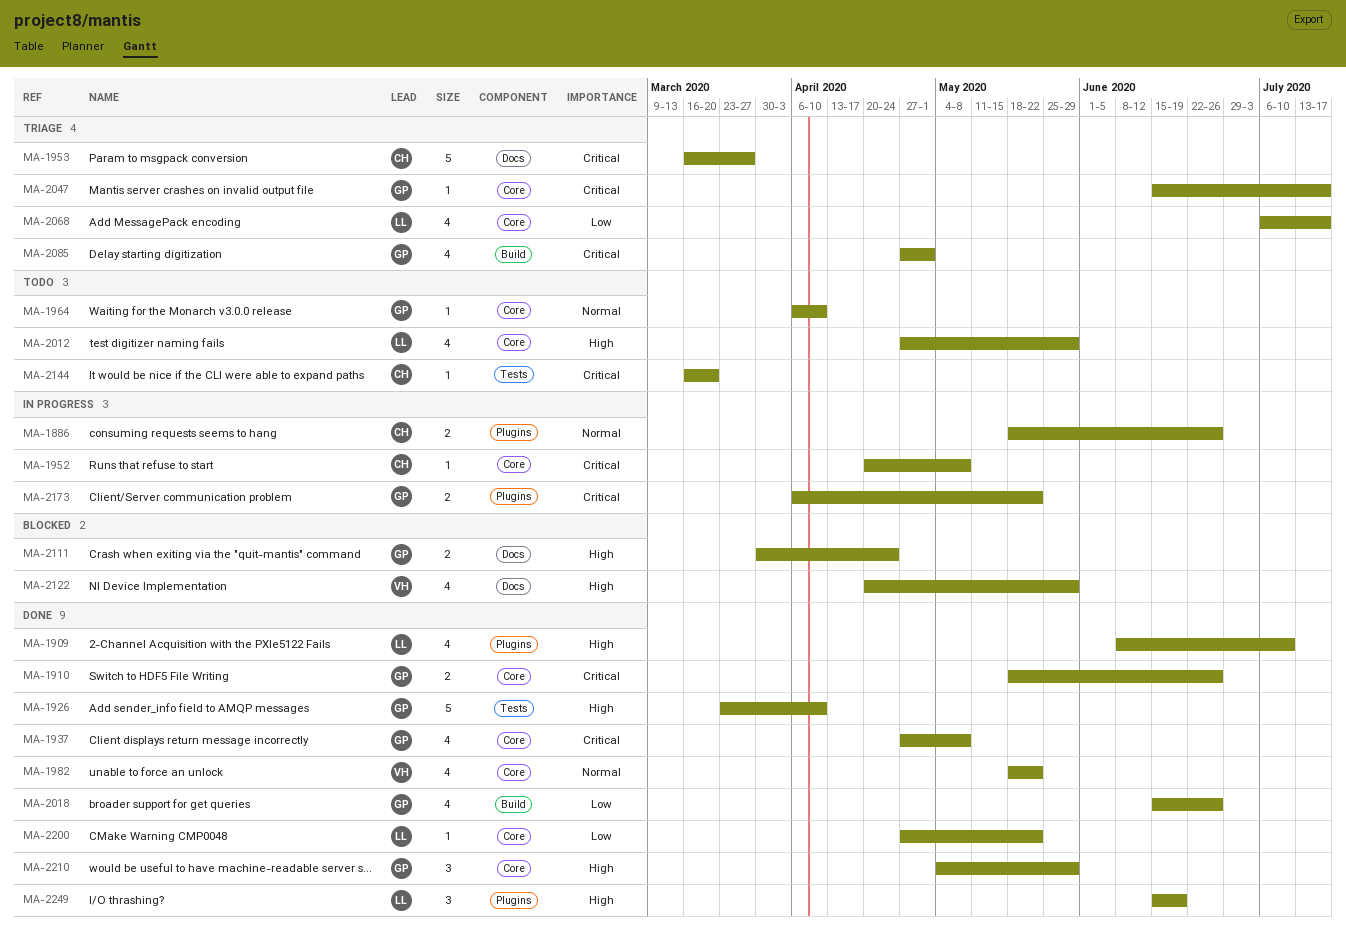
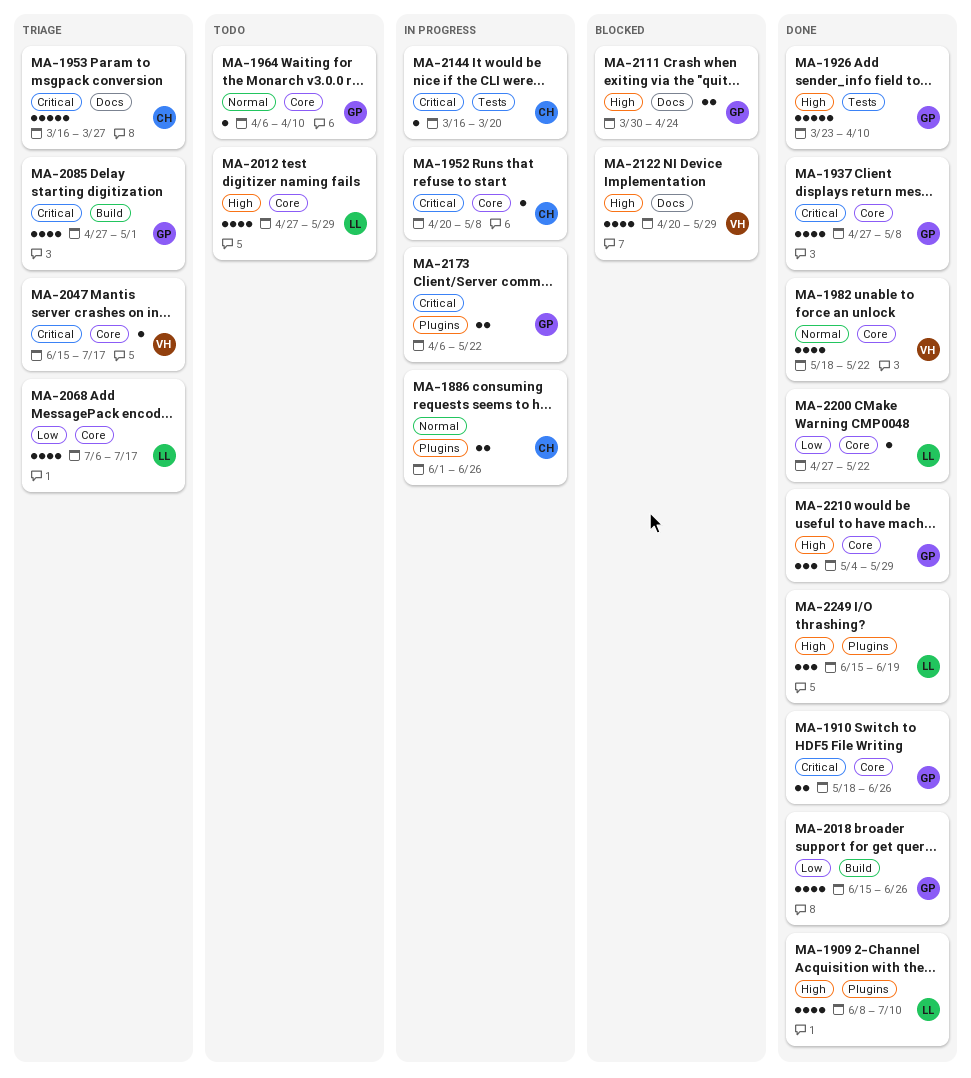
MA-1886, start: May 18 -> Jun 1
MA-2047, owner: GP -> VH
MA-2144, status: Todo -> In progress

